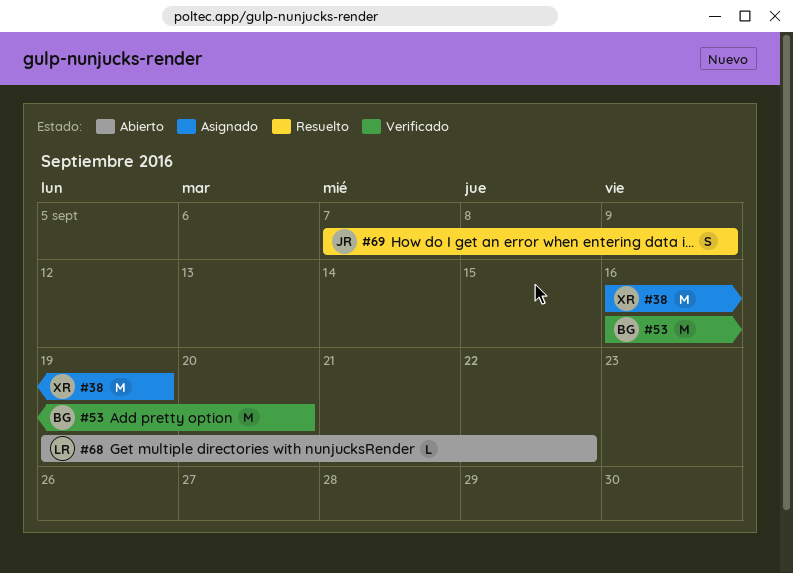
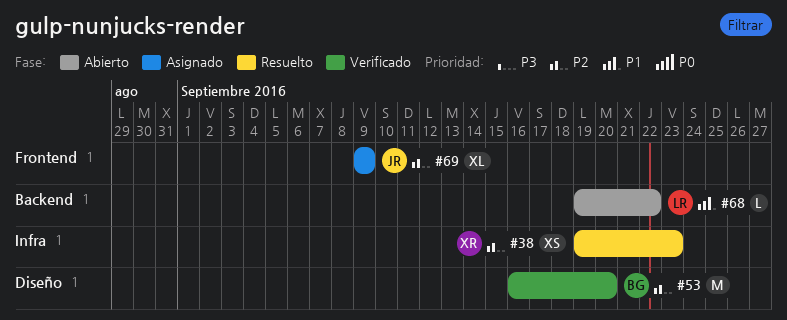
#38, status: Asignado -> Resuelto
#38, estimate: M -> XS
#38, start: Sep 16 -> Sep 19
#38, due: Sep 19 -> Sep 23
#69, status: Resuelto -> Asignado
#69, estimate: S -> XL
#69, start: Sep 7 -> Sep 9

